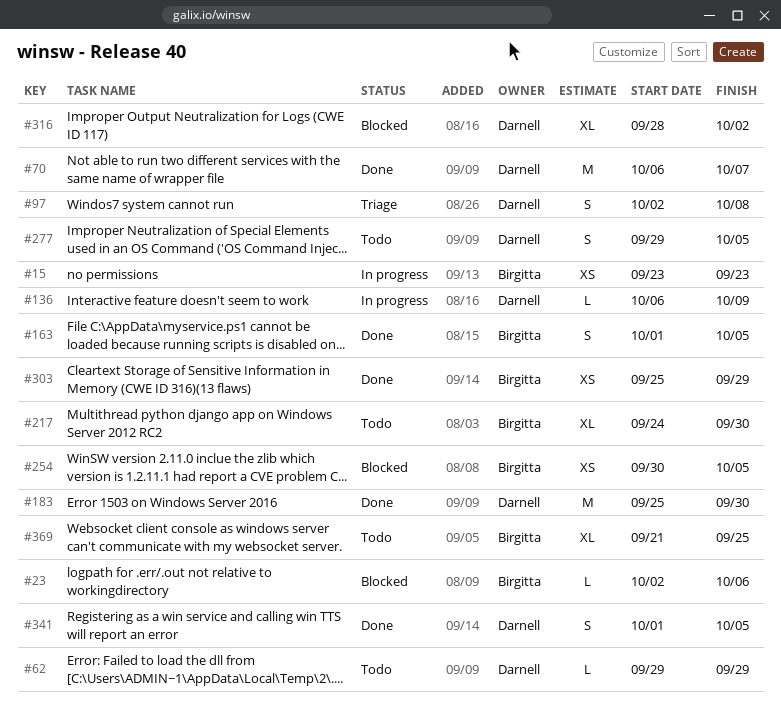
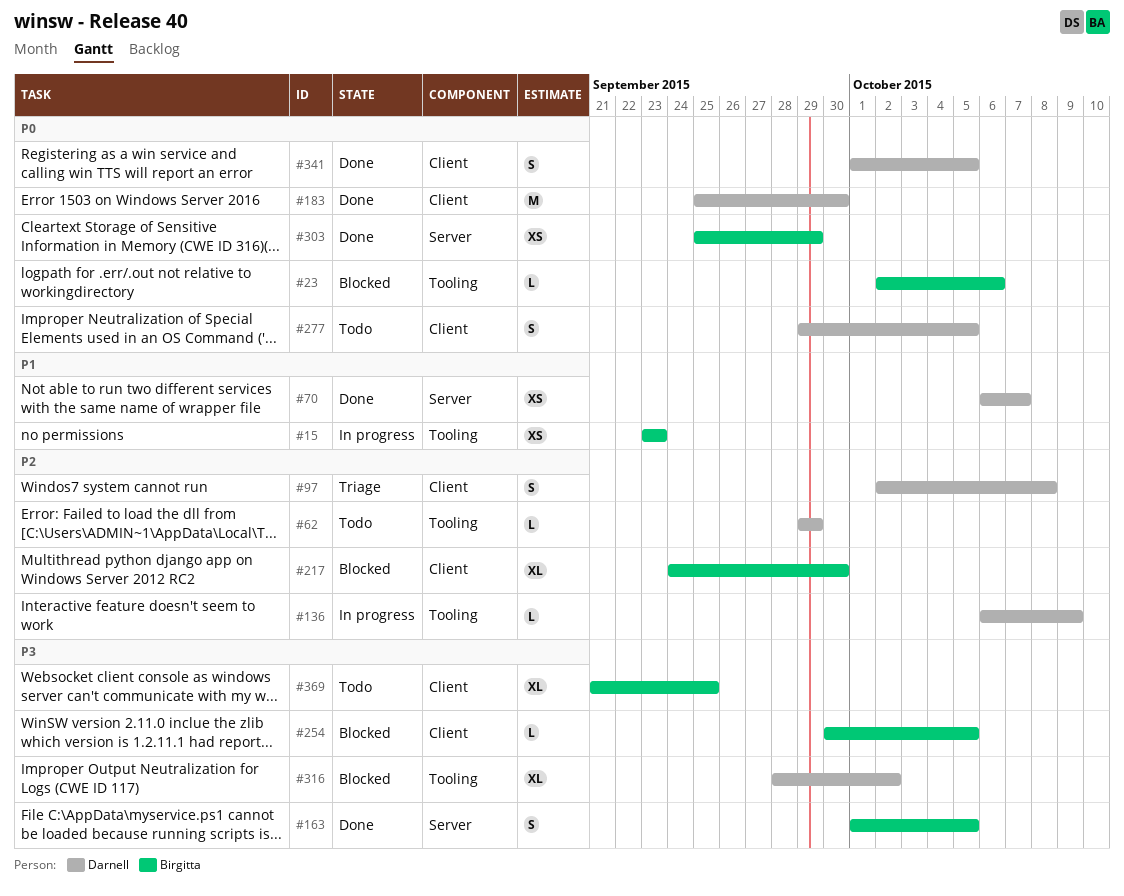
#70, estimate: M -> XS
#217, status: Todo -> Blocked
#254, estimate: XS -> L

